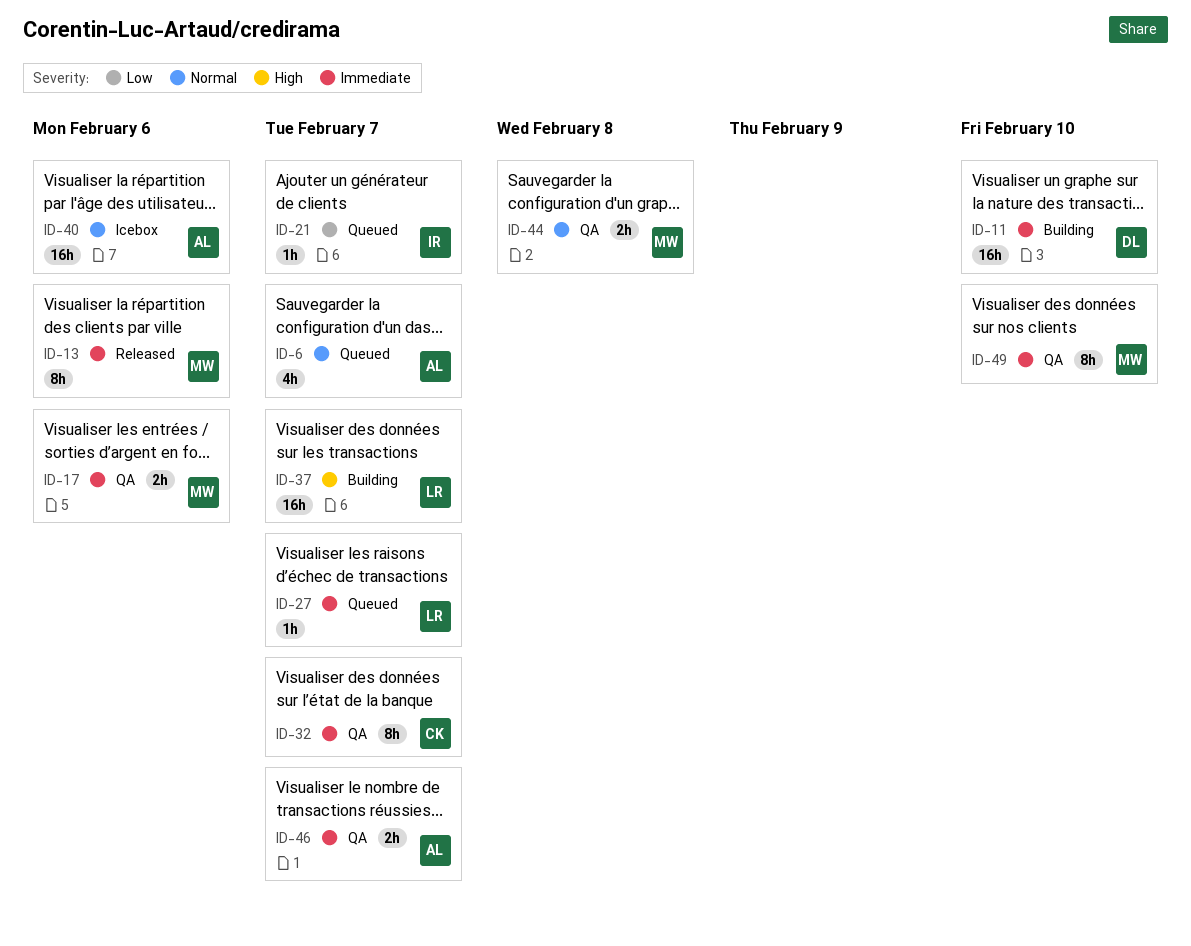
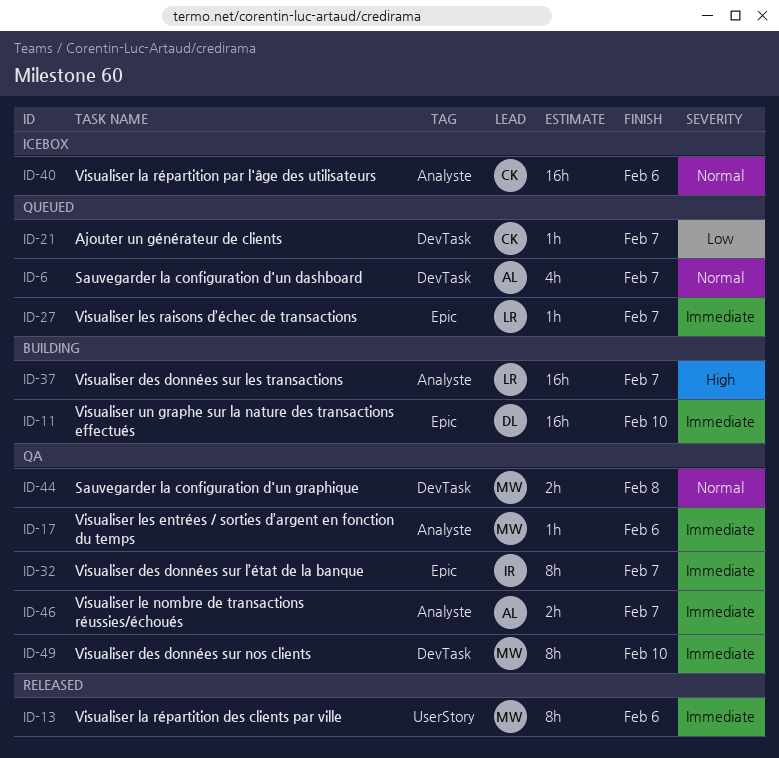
ID-17, estimate: 2h -> 1h
ID-21, owner: IR -> CK
ID-32, owner: CK -> IR
ID-40, owner: AL -> CK

